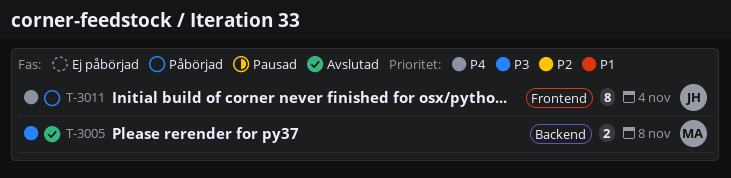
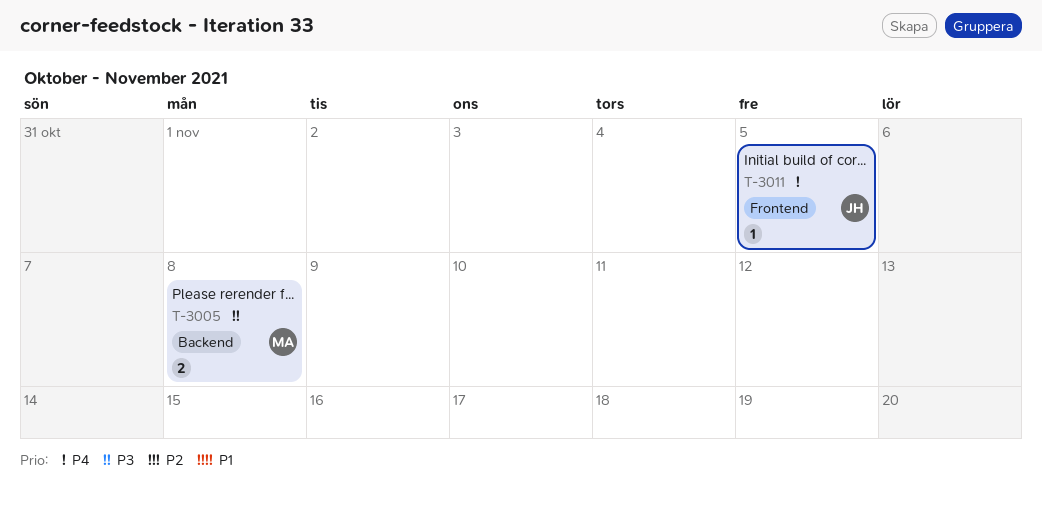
T-3011, estimate: 8 -> 1
T-3011, due: Nov 4 -> Nov 5

